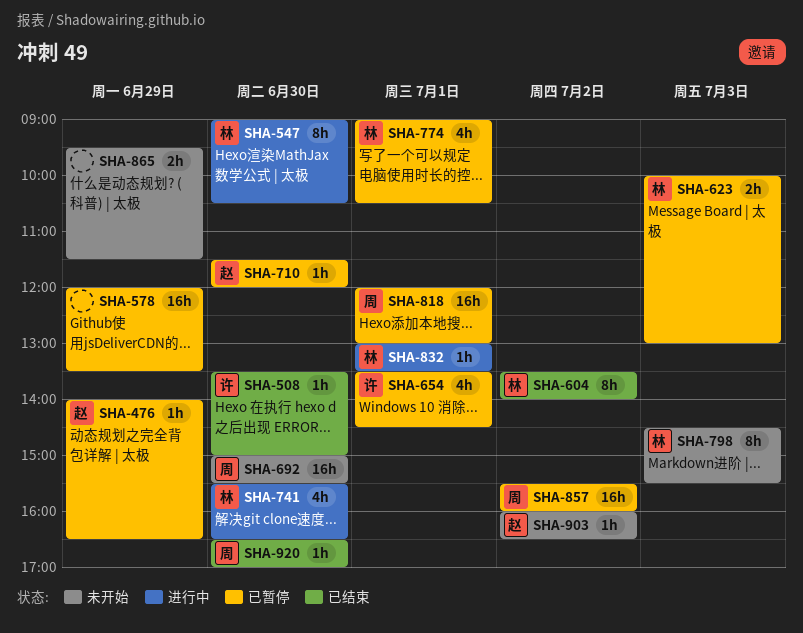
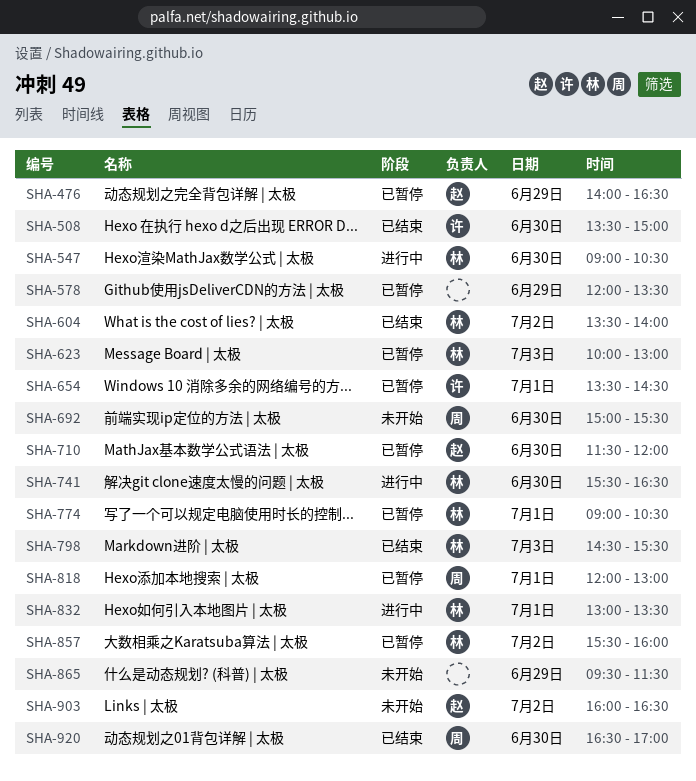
SHA-798, status: 未开始 -> 已结束
SHA-857, owner: 周 -> 林

